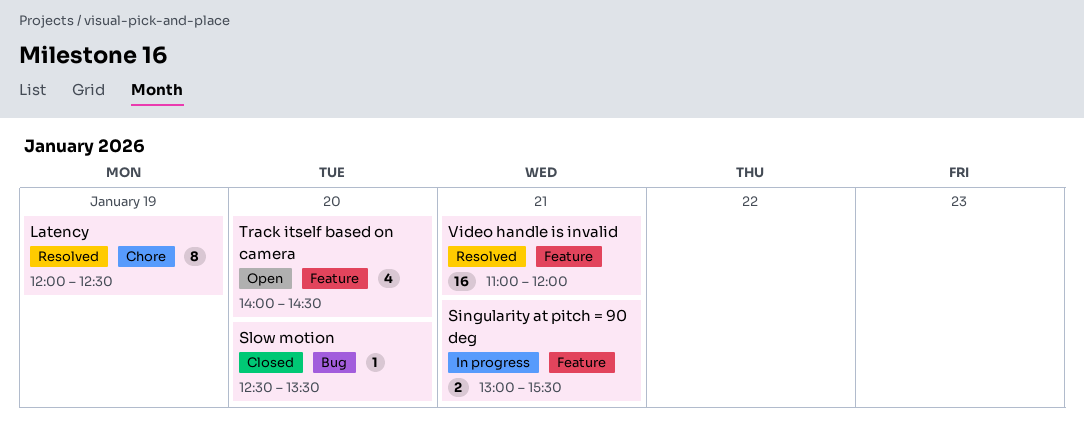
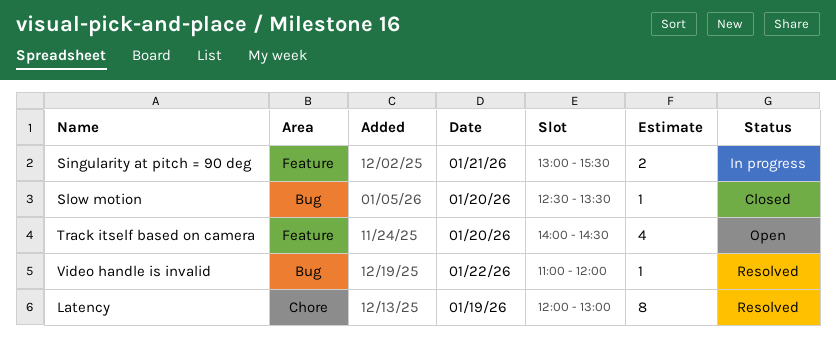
Latency, ends: 12:30 -> 13:00
Video handle is invalid, label: Feature -> Bug
Video handle is invalid, estimate: 16 -> 1
Video handle is invalid, day: Jan 21 -> Jan 22

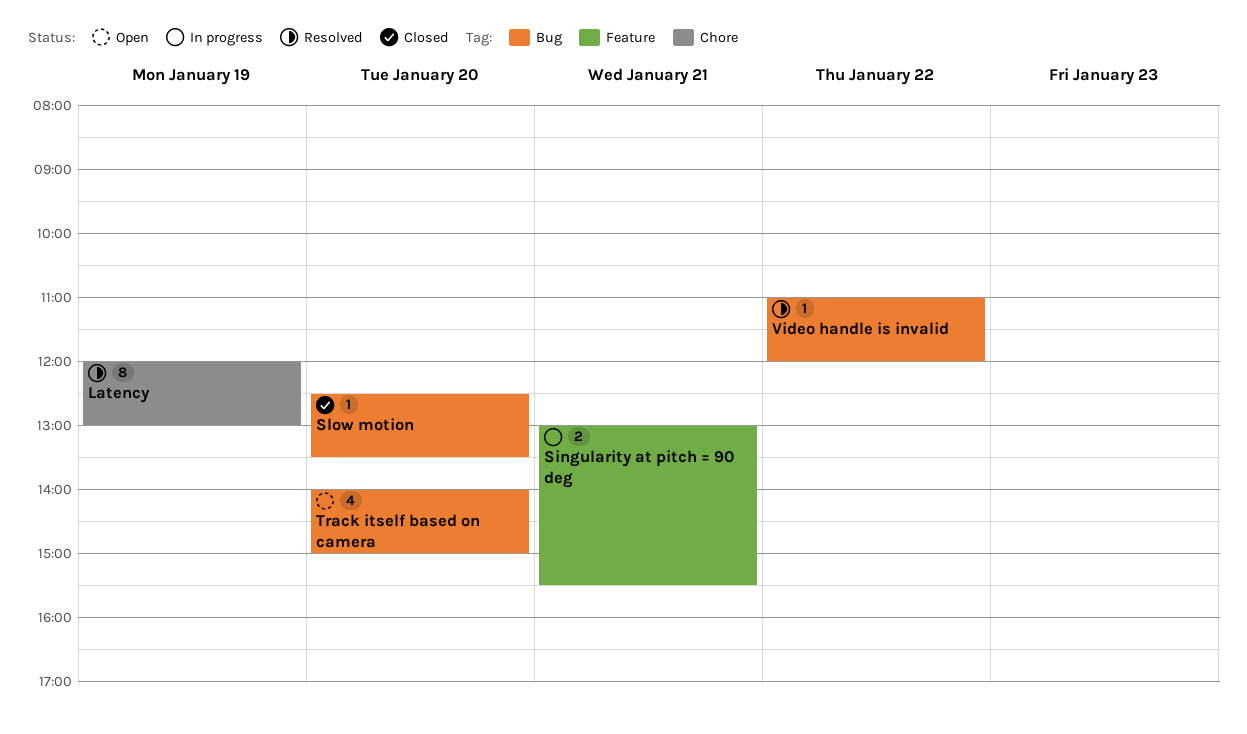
Track itself based on camera, label: Feature -> Bug
Track itself based on camera, ends: 14:30 -> 15:00

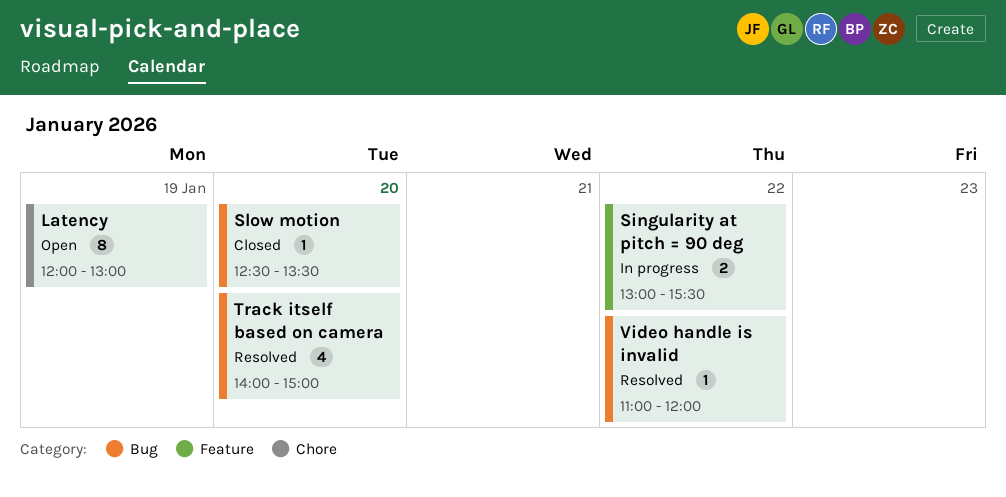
Latency, status: Resolved -> Open
Singularity at pitch = 90 deg, day: Jan 21 -> Jan 22
Track itself based on camera, status: Open -> Resolved

